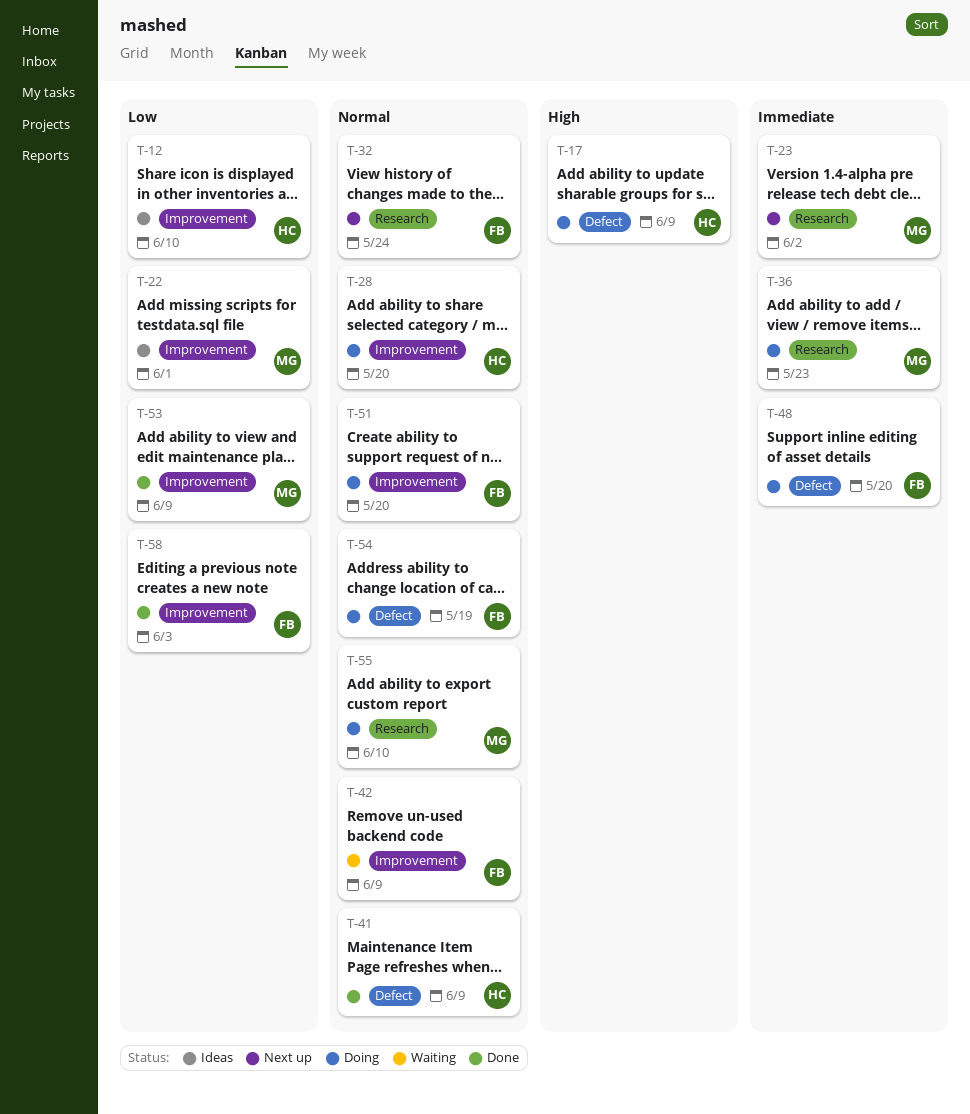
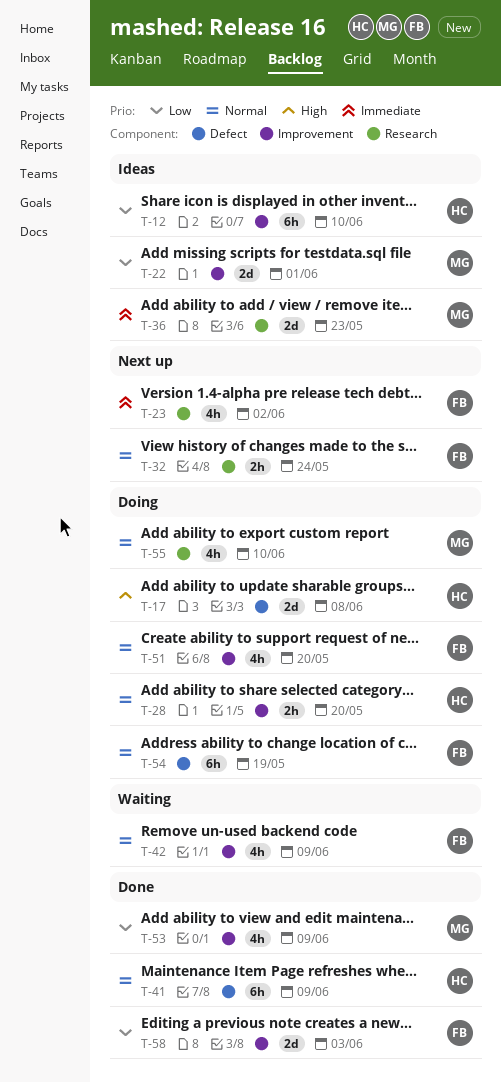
T-17, due: Jun 9 -> Jun 8
T-23, owner: MG -> FB
T-36, status: Doing -> Ideas
T-48: present -> none

